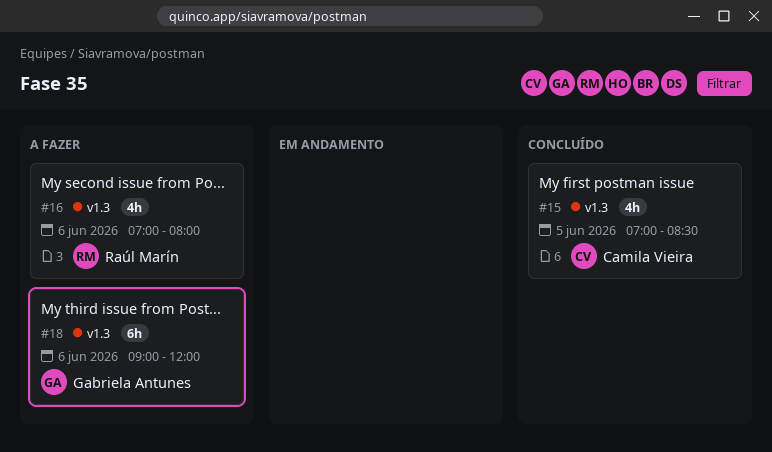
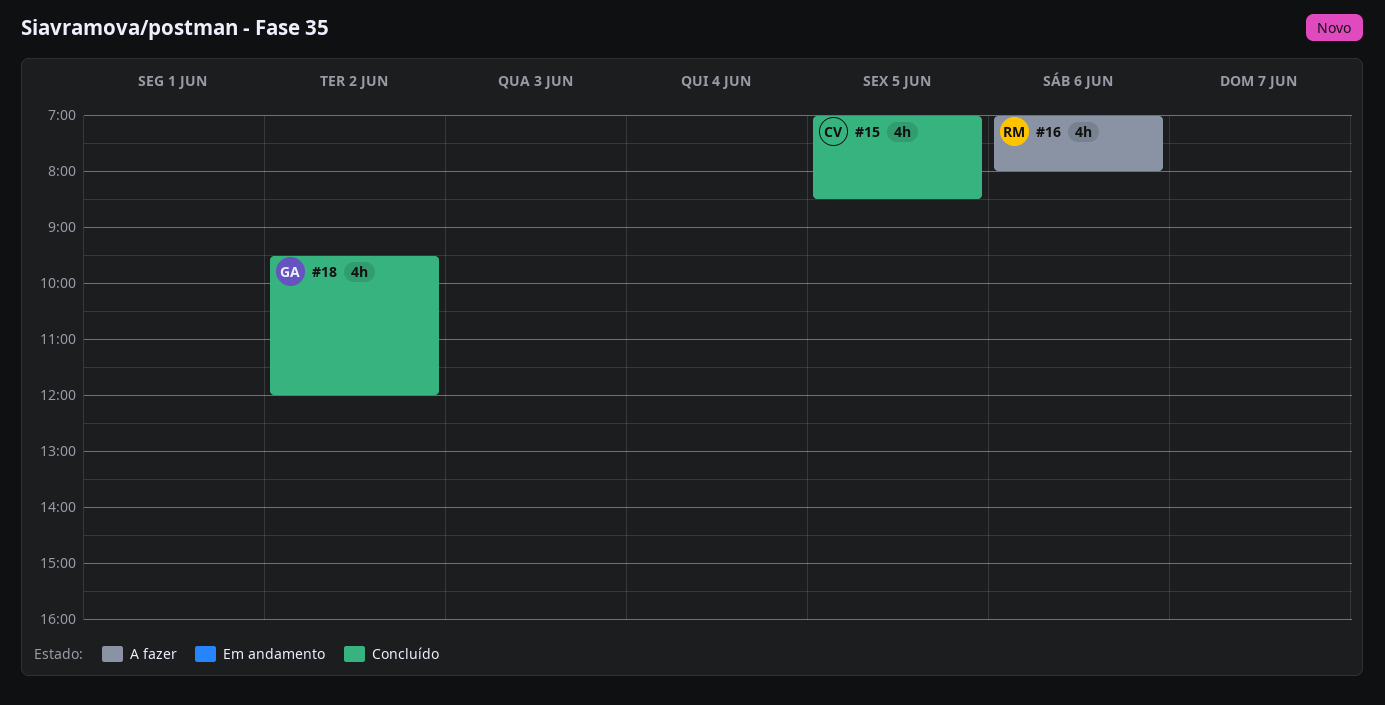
#18, status: A fazer -> Concluído
#18, estimate: 6h -> 4h
#18, day: Jun 6 -> Jun 2
#18, begins: 09:00 -> 09:30

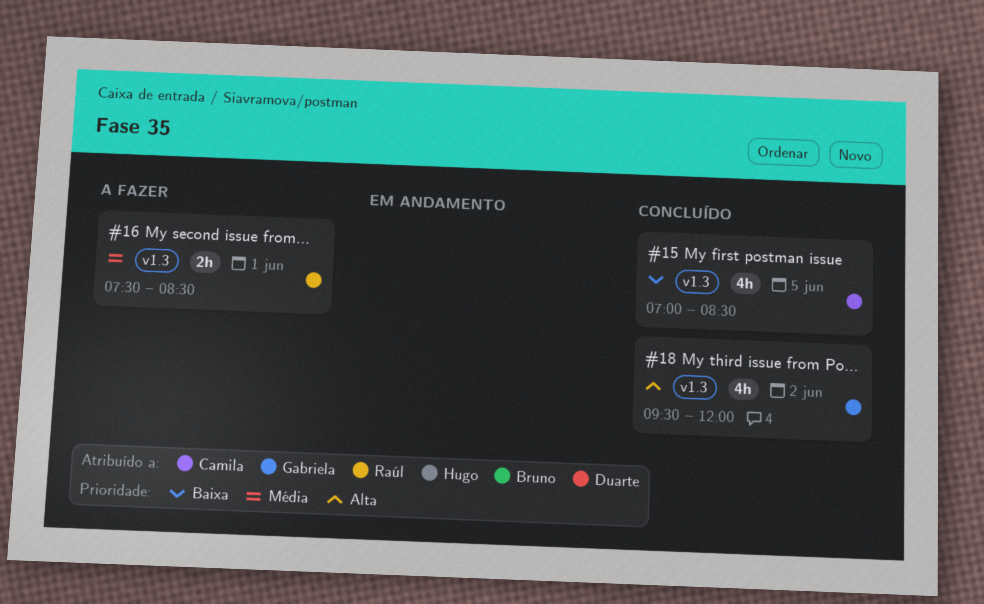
#16, estimate: 4h -> 2h
#16, day: Jun 6 -> Jun 1
#16, begins: 07:00 -> 07:30
#16, ends: 08:00 -> 08:30

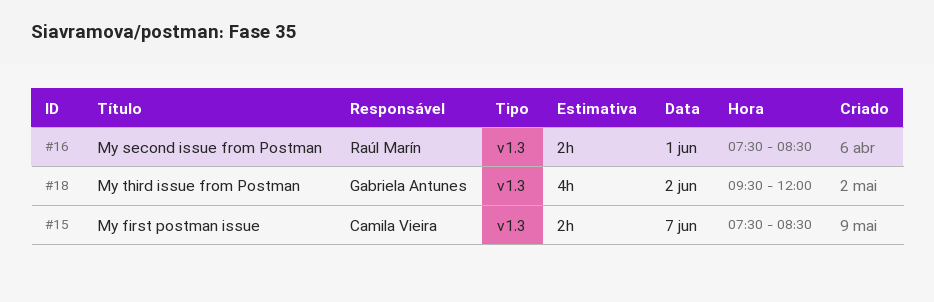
#15, estimate: 4h -> 2h
#15, day: Jun 5 -> Jun 7
#15, begins: 07:00 -> 07:30

